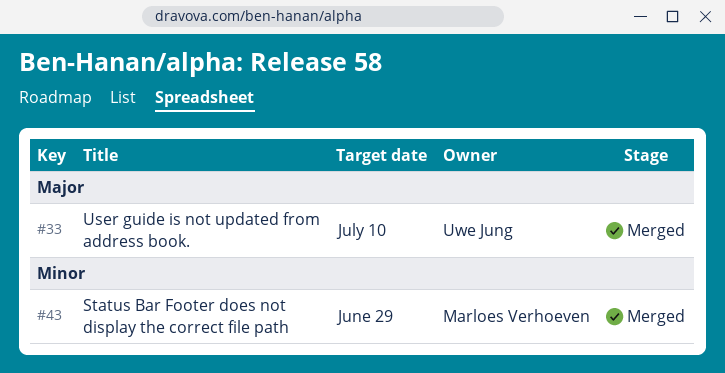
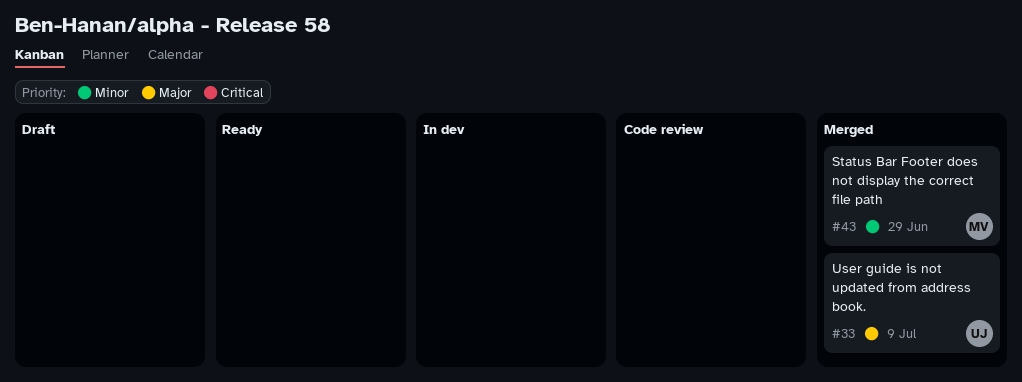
#33, due: Jul 10 -> Jul 9

